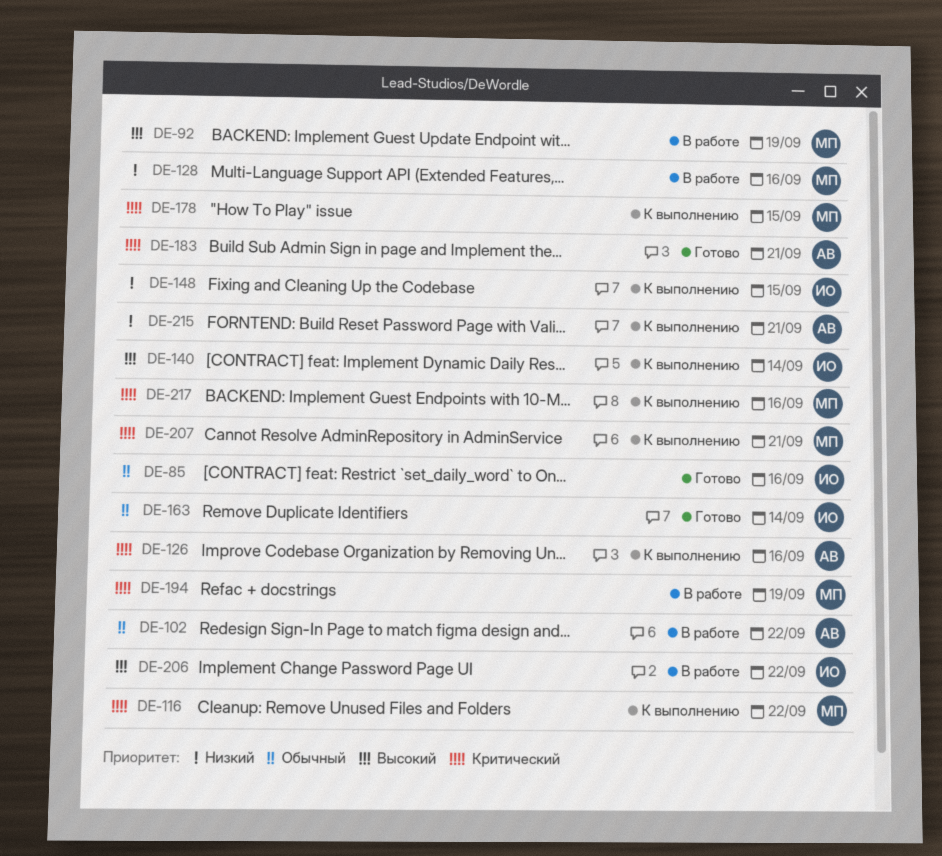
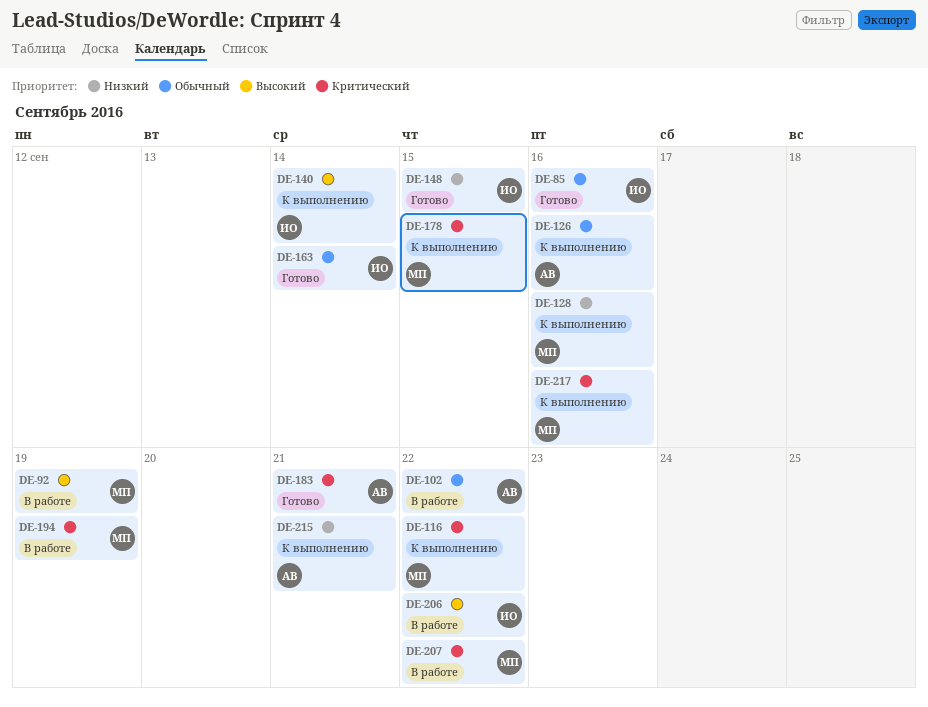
DE-126, priority: Критический -> Обычный
DE-128, status: В работе -> К выполнению
DE-148, status: К выполнению -> Готово
DE-207, status: К выполнению -> В работе
DE-207, due: Sep 21 -> Sep 22

